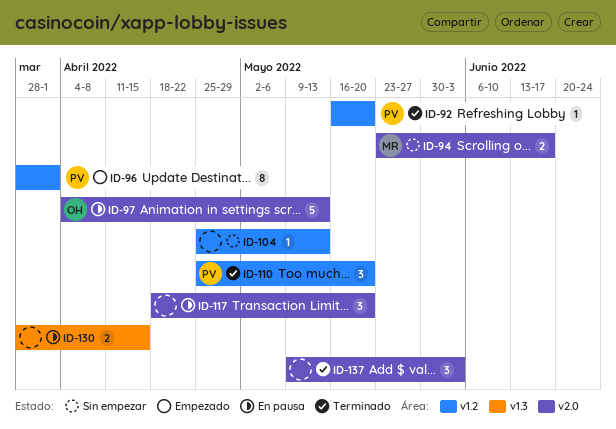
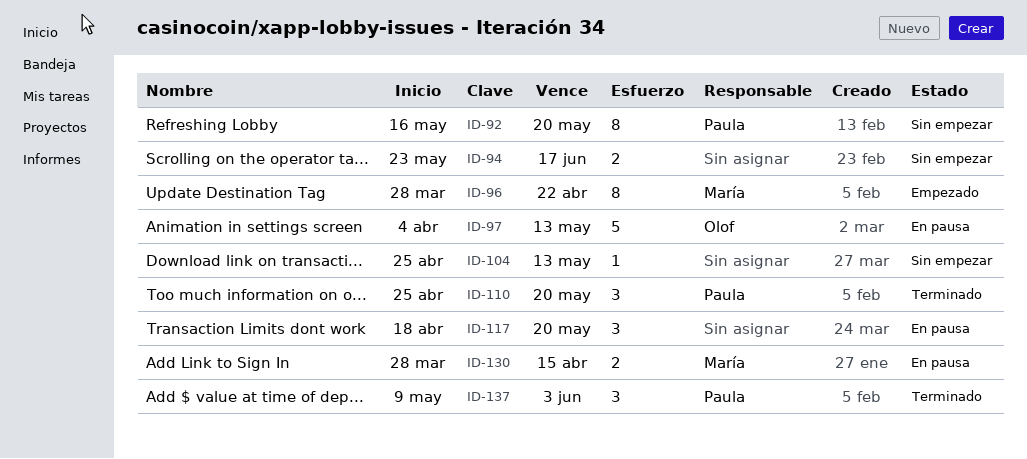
ID-92, status: Terminado -> Sin empezar
ID-92, estimate: 1 -> 8
ID-94, owner: María -> none
ID-96, owner: Paula -> María
ID-96, due: Apr 1 -> Apr 22
ID-130, owner: none -> María
ID-137, owner: none -> Paula

